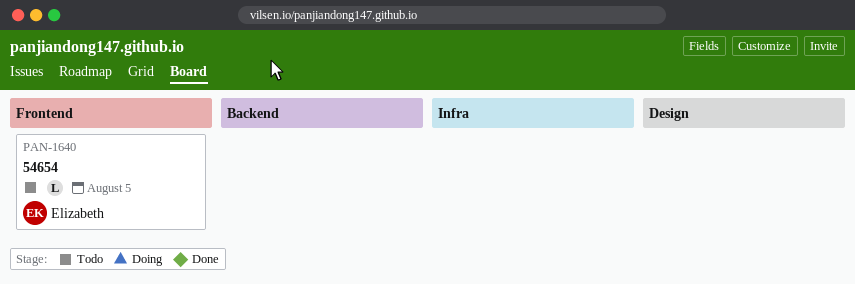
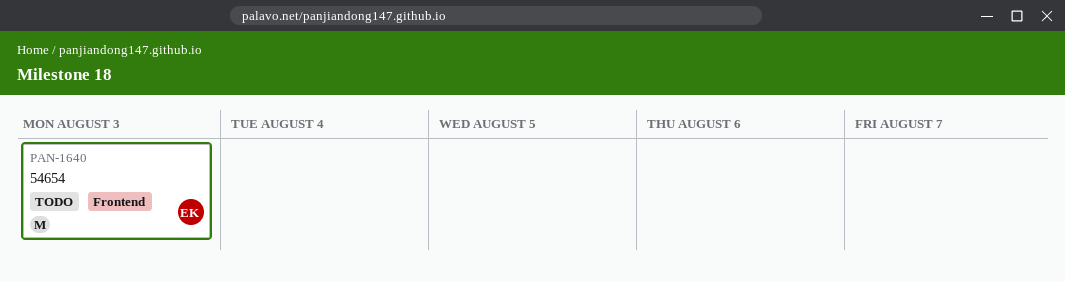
PAN-1640, estimate: L -> M
PAN-1640, due: Aug 5 -> Aug 3

